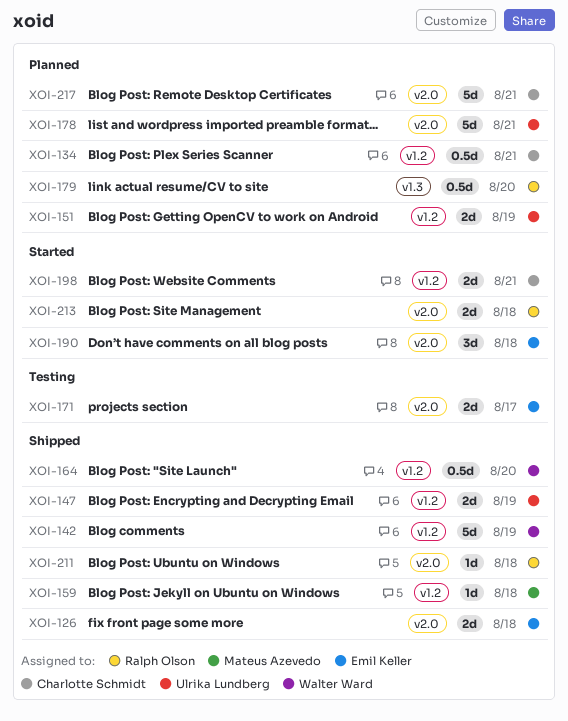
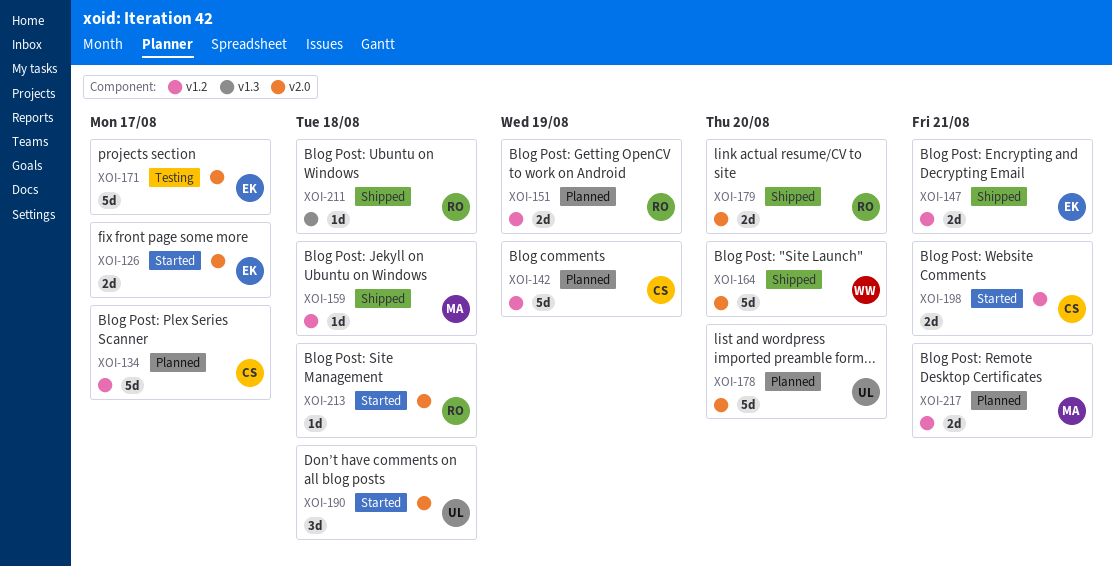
XOI-126, status: Shipped -> Started
XOI-126, due: Aug 18 -> Aug 17
XOI-134, estimate: 0.5d -> 5d
XOI-134, due: Aug 21 -> Aug 17
XOI-142, status: Shipped -> Planned
XOI-142, owner: Walter Ward -> Charlotte Schmidt
XOI-147, owner: Ulrika Lundberg -> Emil Keller
XOI-147, due: Aug 19 -> Aug 21
XOI-151, owner: Ulrika Lundberg -> Ralph Olson
XOI-164, label: v1.2 -> v2.0
XOI-164, estimate: 0.5d -> 5d
XOI-171, estimate: 2d -> 5d
XOI-178, due: Aug 21 -> Aug 20
XOI-179, status: Planned -> Shipped
XOI-179, label: v1.3 -> v2.0
XOI-179, estimate: 0.5d -> 2d
XOI-190, owner: Emil Keller -> Ulrika Lundberg
XOI-211, label: v2.0 -> v1.3
XOI-213, estimate: 2d -> 1d
XOI-217, owner: Charlotte Schmidt -> Mateus Azevedo
XOI-217, label: v2.0 -> v1.2
XOI-217, estimate: 5d -> 2d

